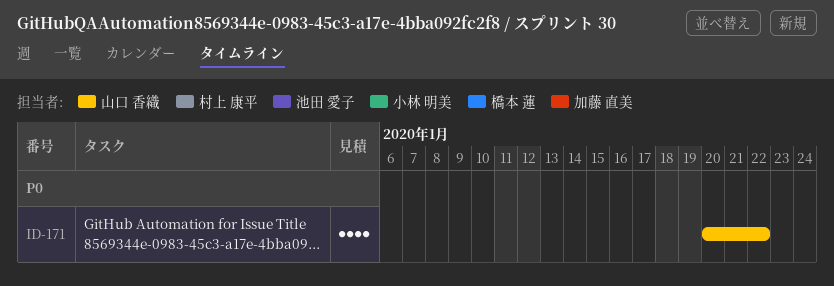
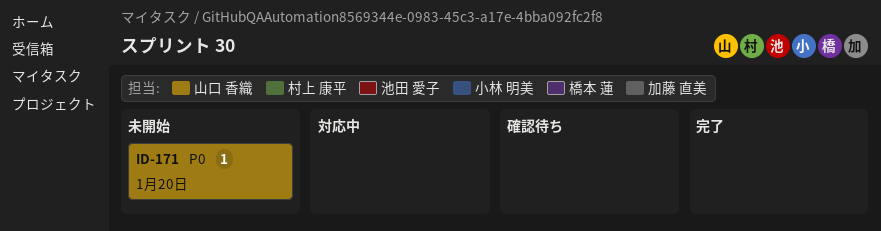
ID-171, estimate: 4 -> 1
ID-171, due: Jan 22 -> Jan 20

